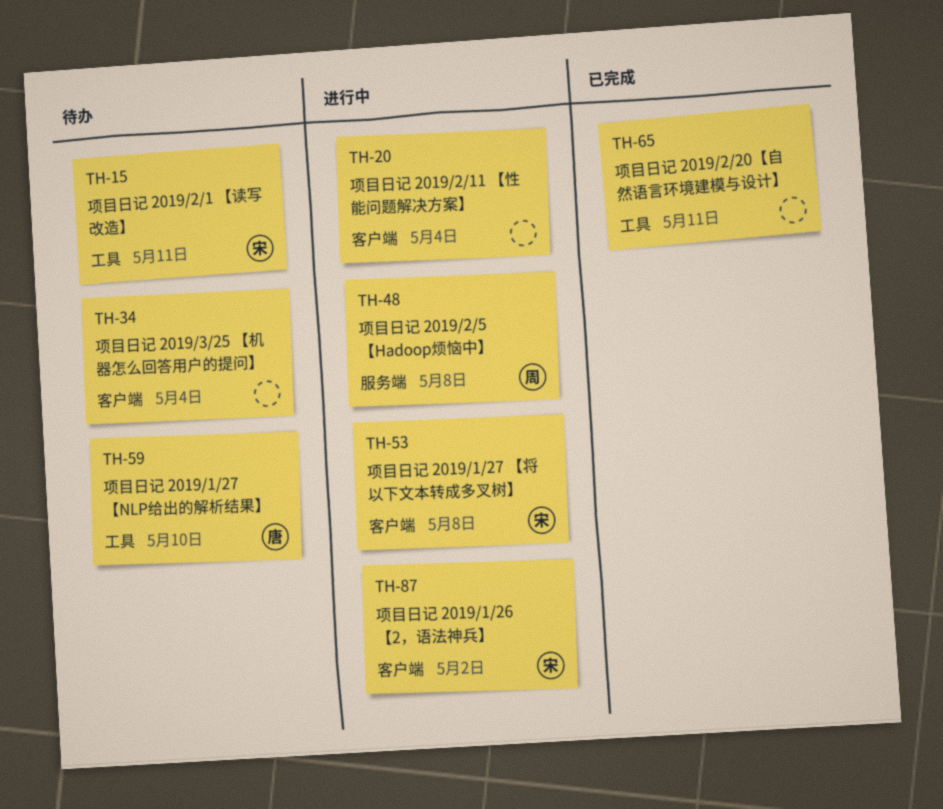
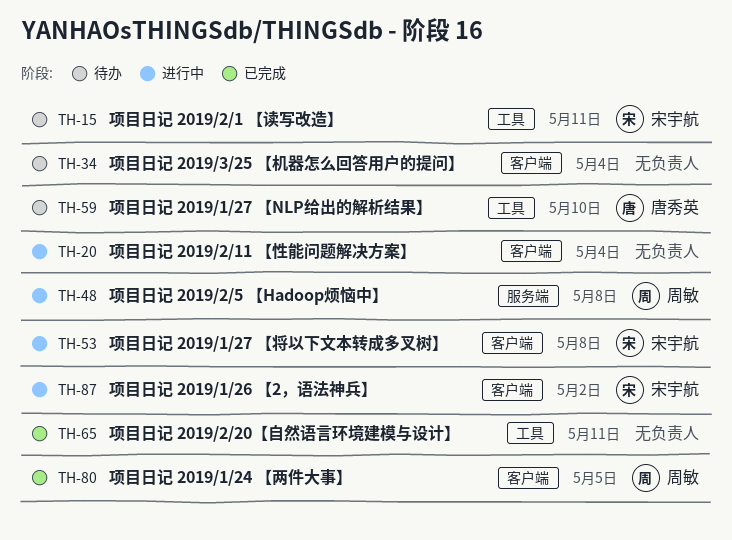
TH-80: none -> present

